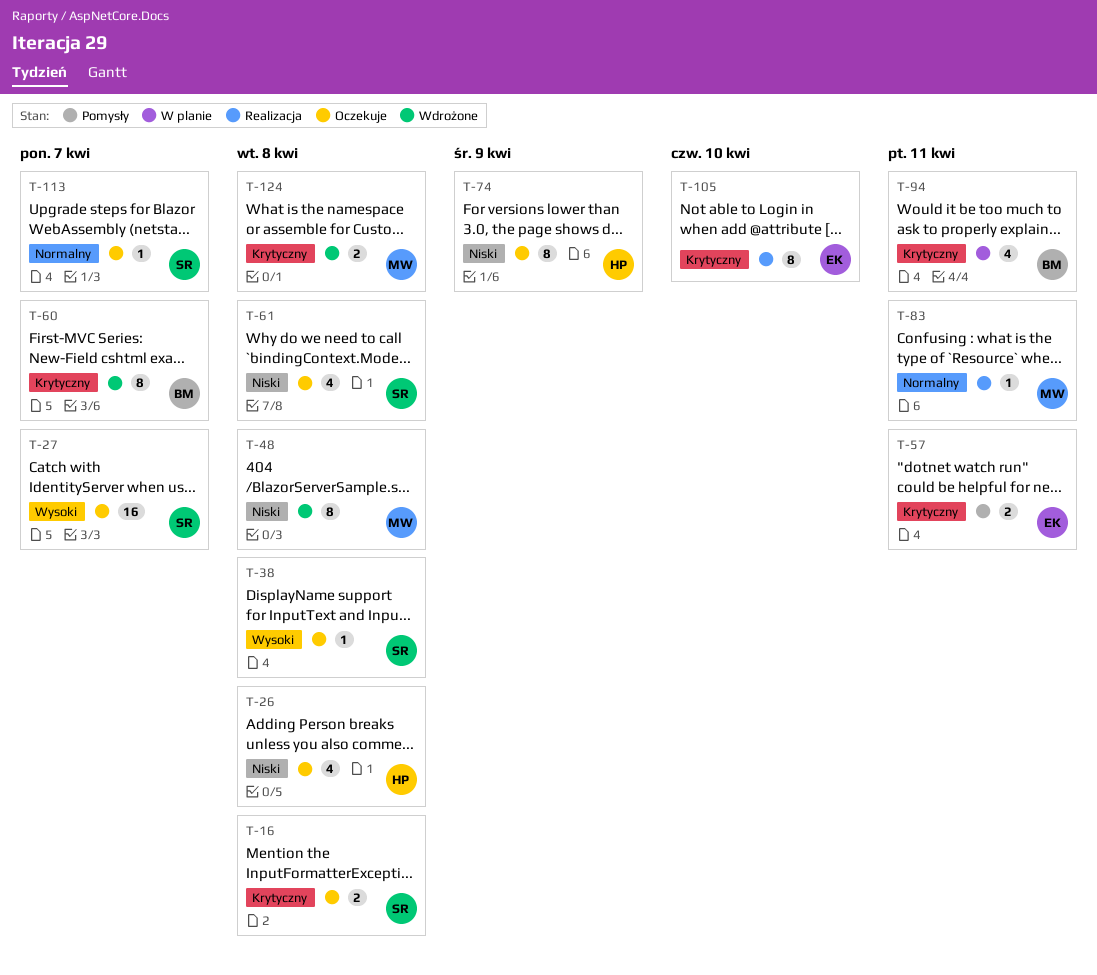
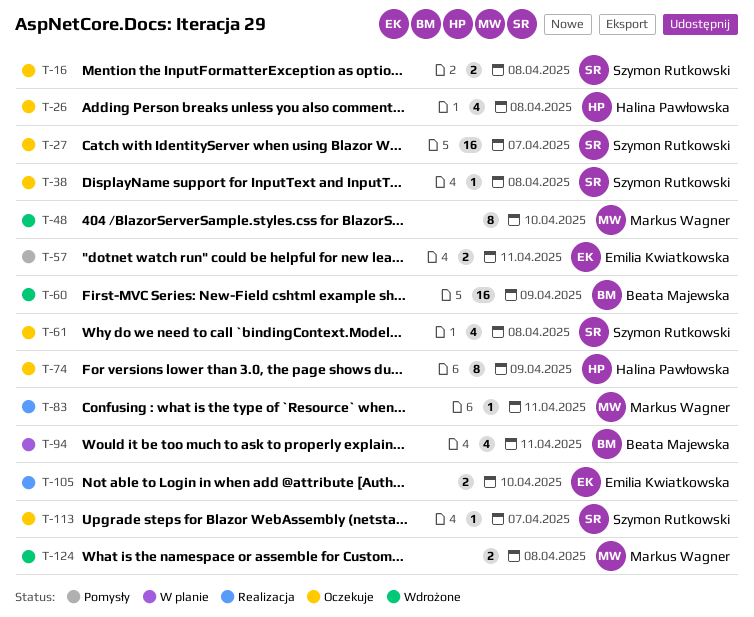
T-48, due: Apr 8 -> Apr 10
T-60, estimate: 8 -> 16
T-60, due: Apr 7 -> Apr 9
T-105, estimate: 8 -> 2

